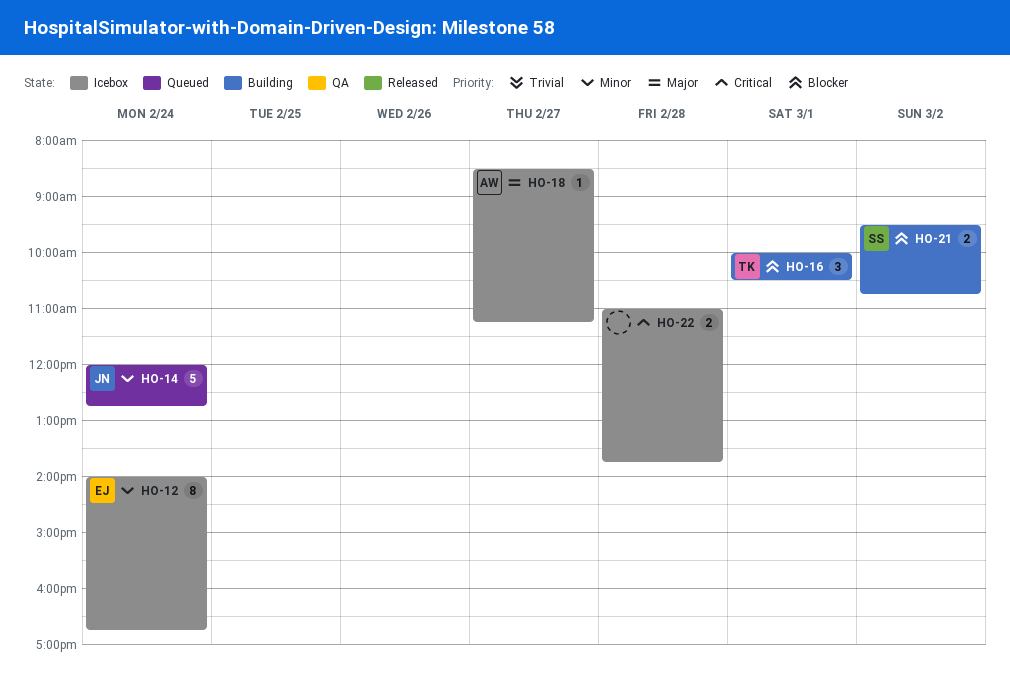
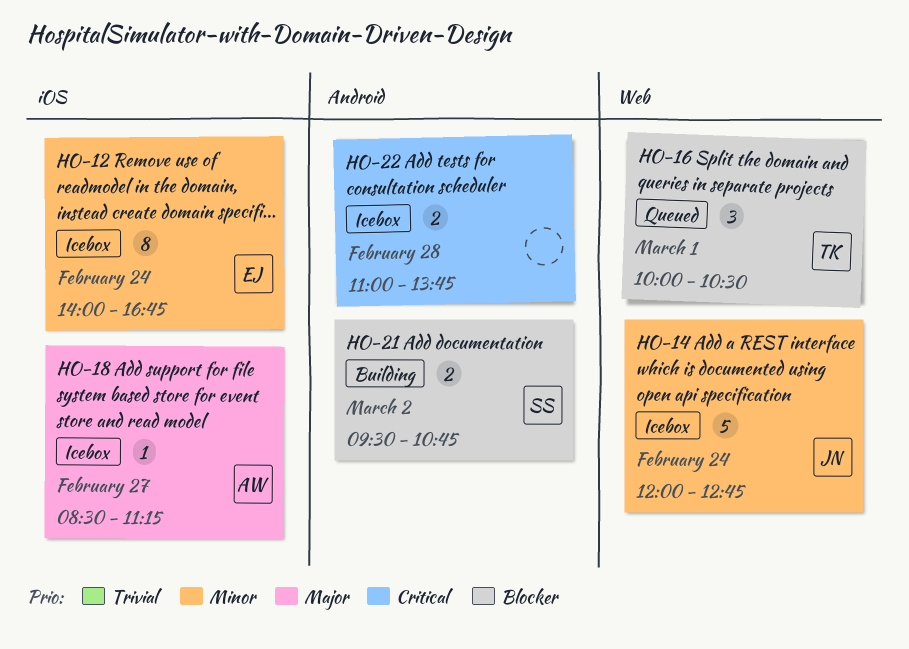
HO-14, status: Queued -> Icebox
HO-16, status: Building -> Queued

